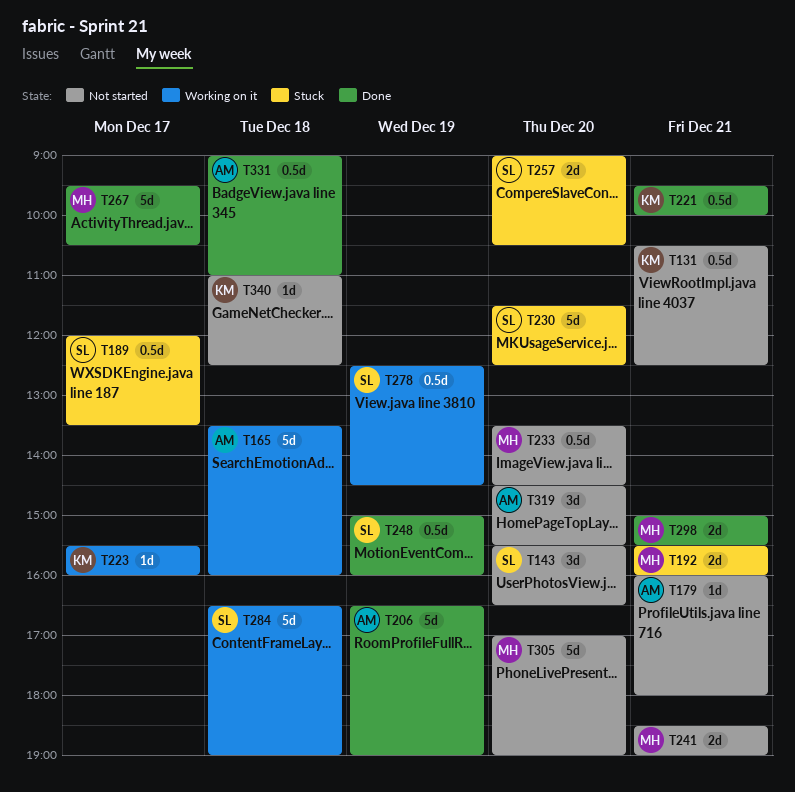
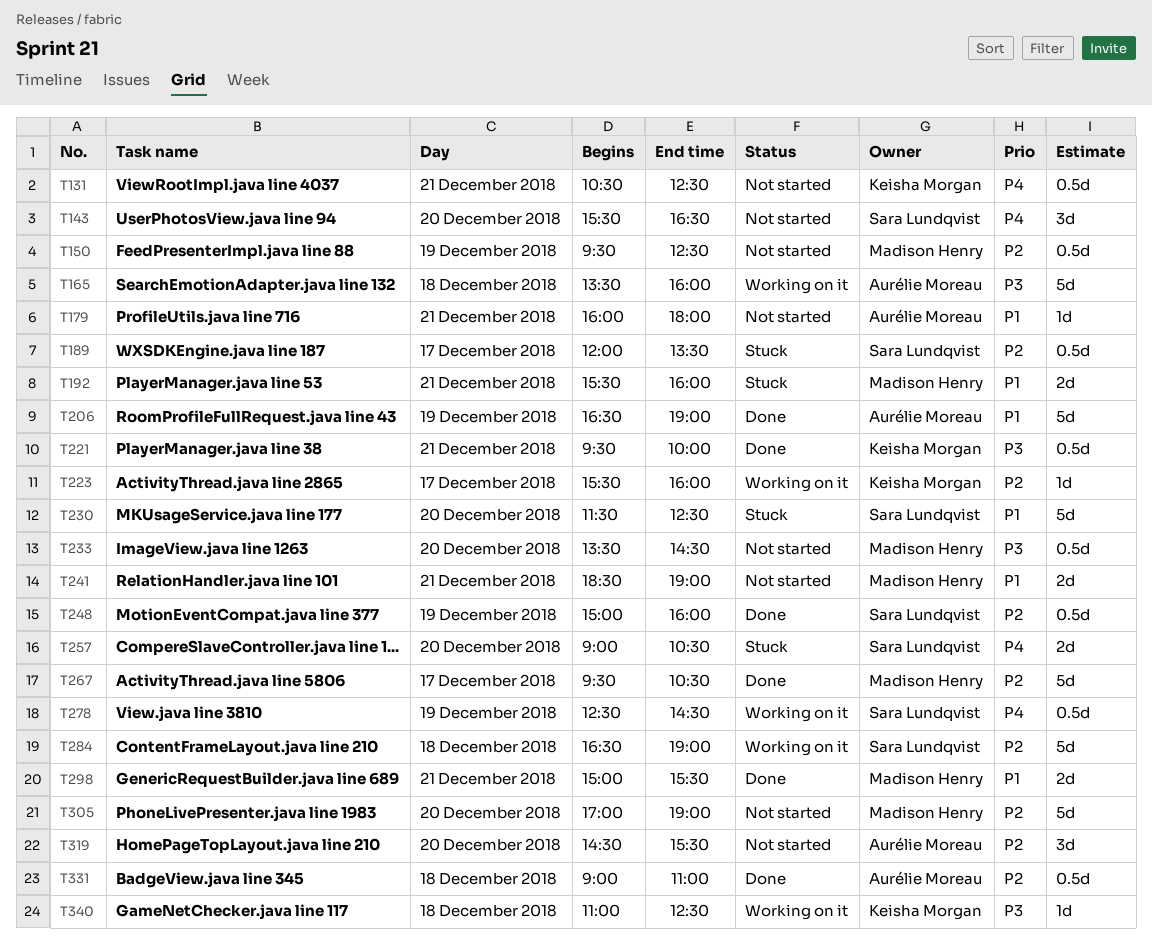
T150: none -> present
T340, status: Not started -> Working on it

